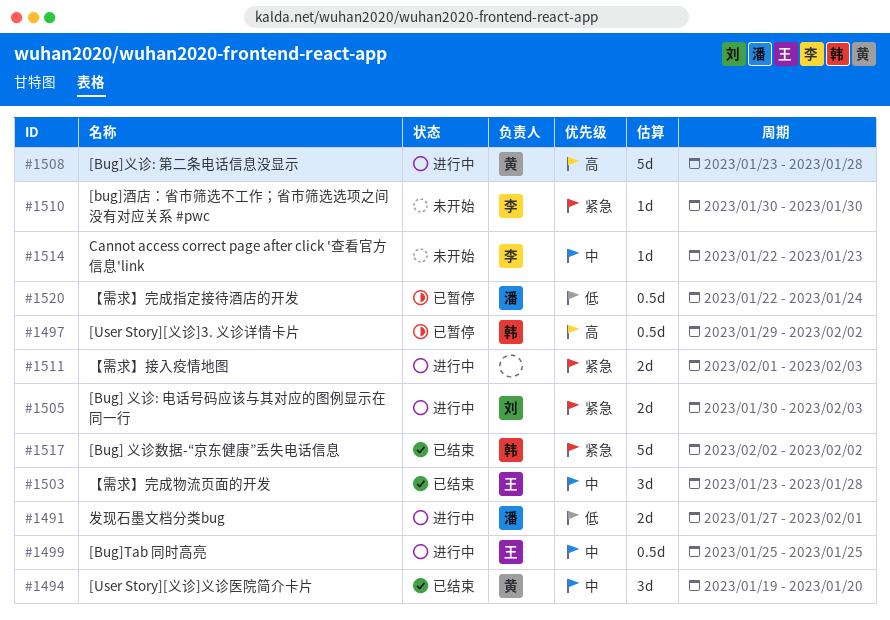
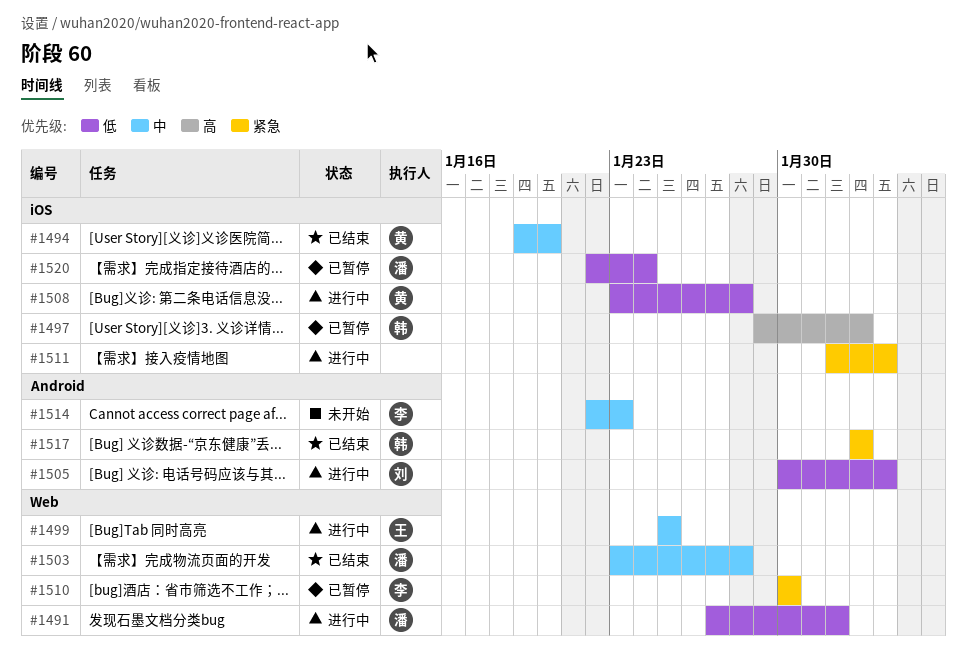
#1503, owner: 王 -> 潘
#1505, priority: 紧急 -> 低
#1508, priority: 高 -> 低
#1510, status: 未开始 -> 已暂停

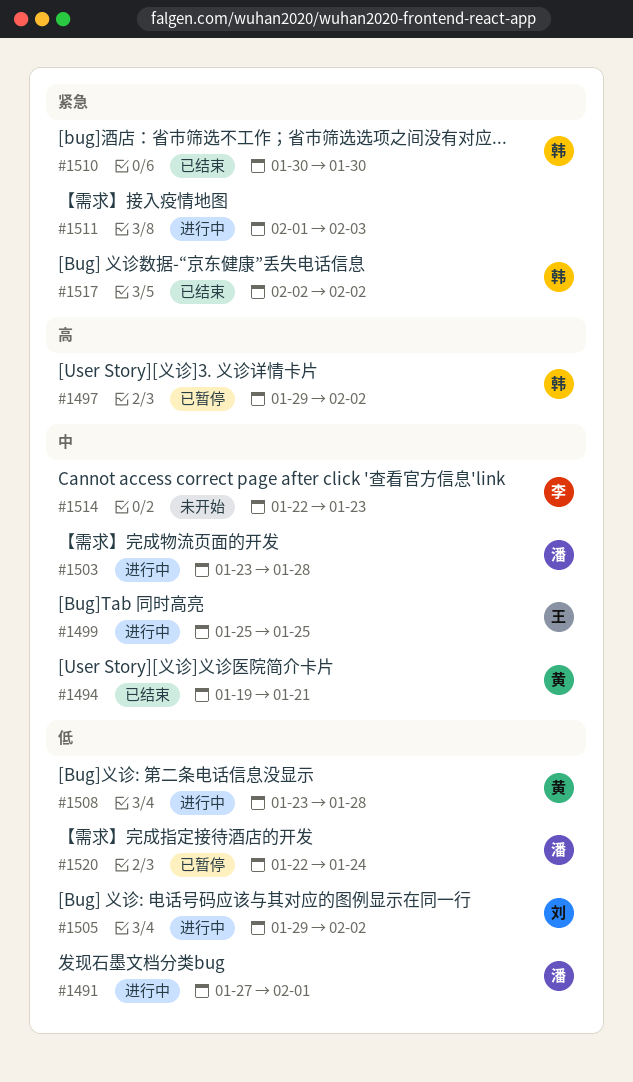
#1494, due: Jan 20 -> Jan 21
#1503, status: 已结束 -> 进行中
#1505, start: Jan 30 -> Jan 29
#1505, due: Feb 3 -> Feb 2
#1510, status: 已暂停 -> 已结束
#1510, owner: 李 -> 韩

